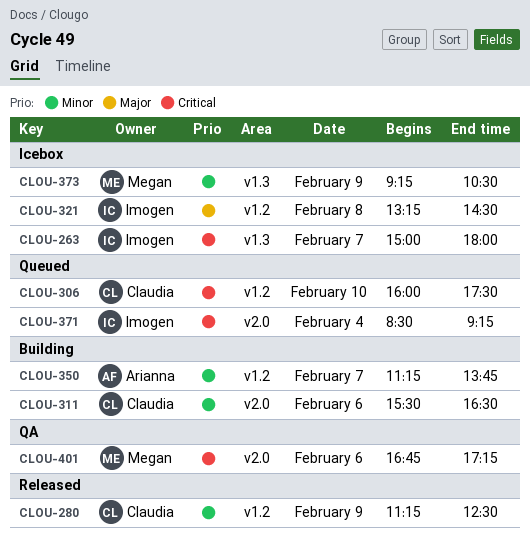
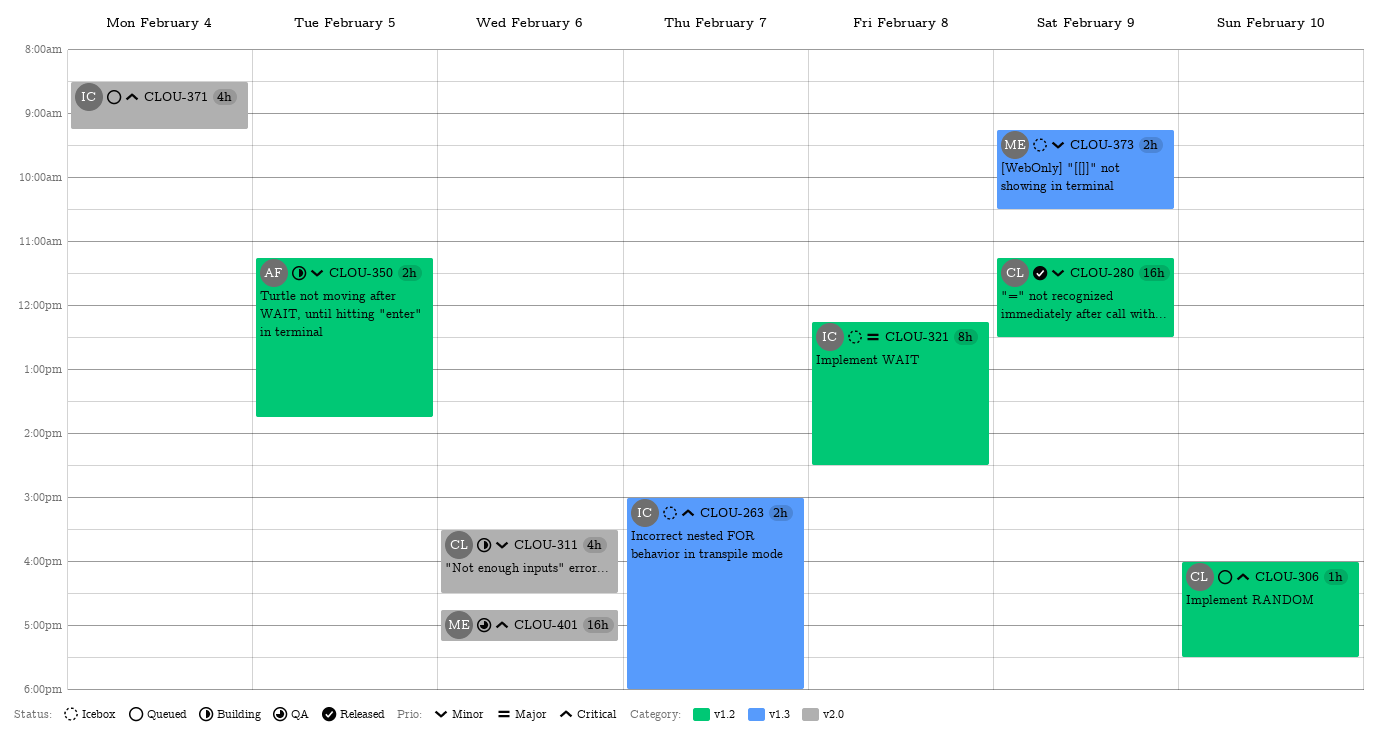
CLOU-321, begins: 13:15 -> 12:15
CLOU-350, day: Feb 7 -> Feb 5

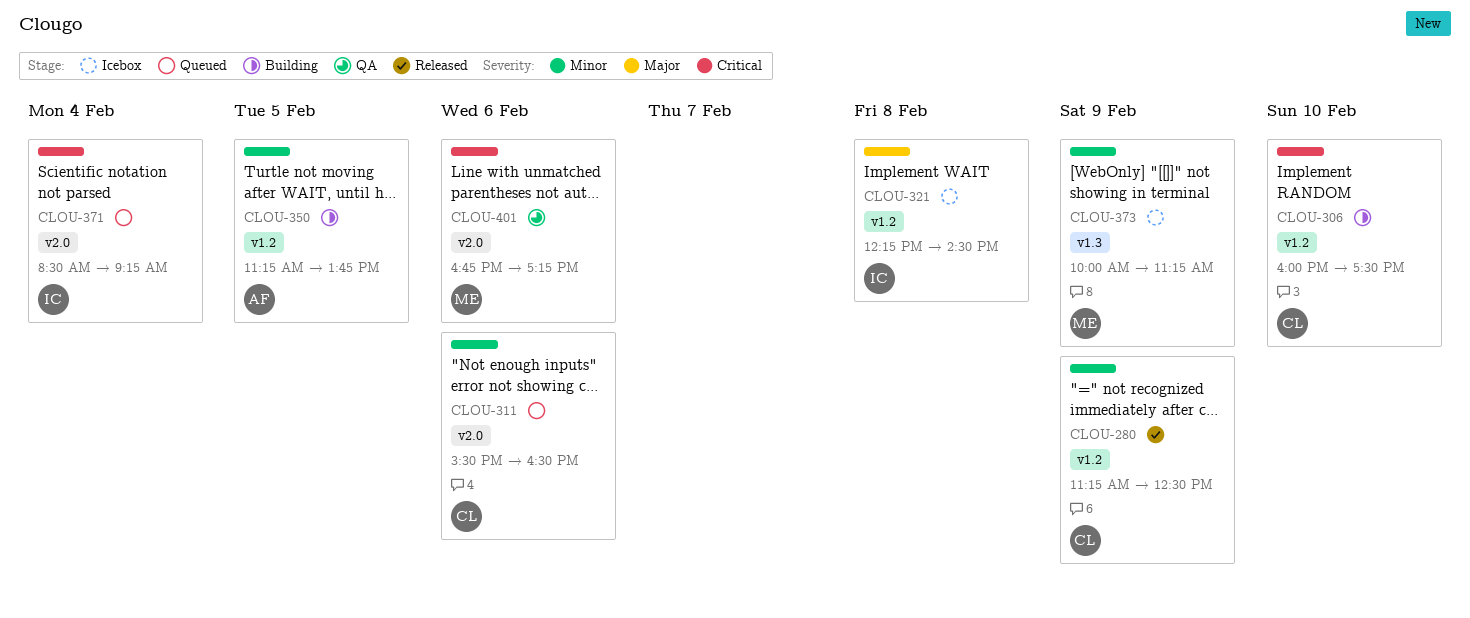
CLOU-263: present -> none
CLOU-306, status: Queued -> Building
CLOU-311, status: Building -> Queued
CLOU-373, begins: 09:15 -> 10:00
CLOU-373, ends: 10:30 -> 11:15

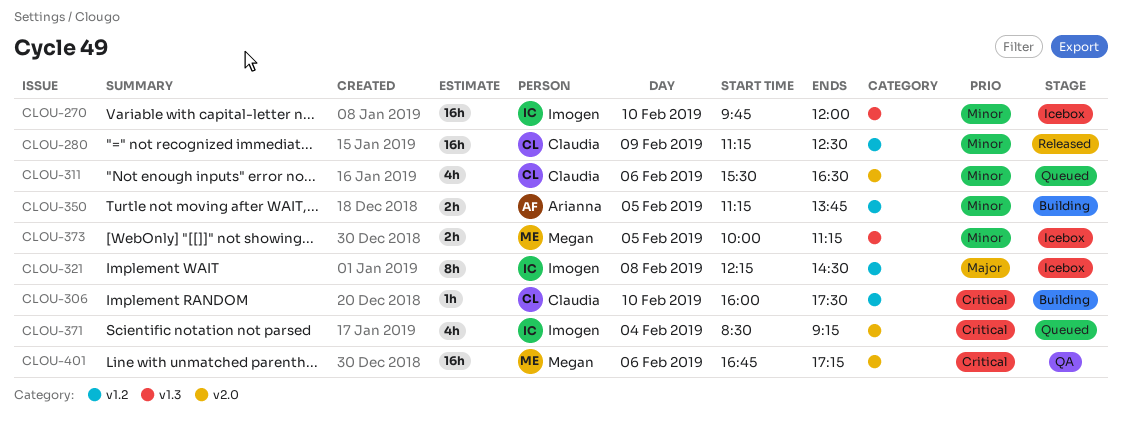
CLOU-270: none -> present
CLOU-373, day: Feb 9 -> Feb 5

